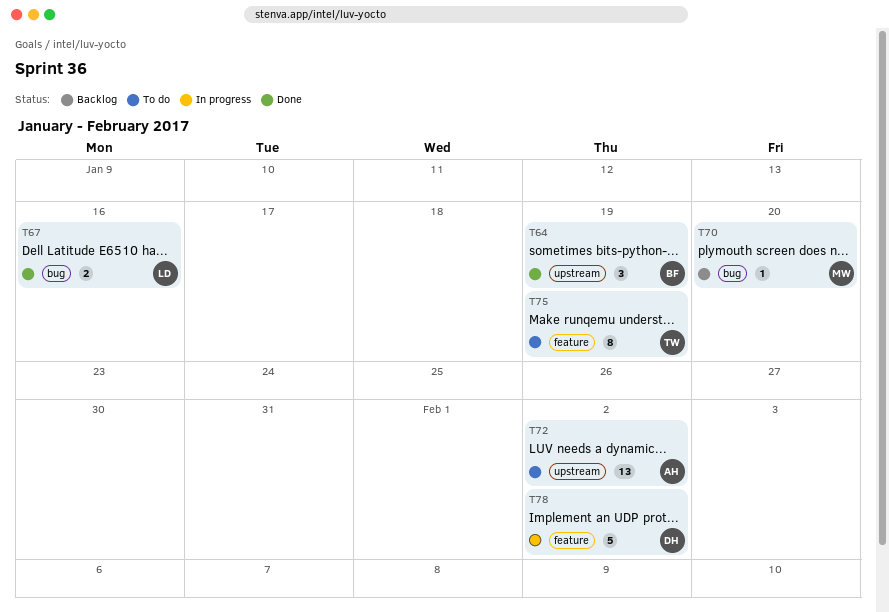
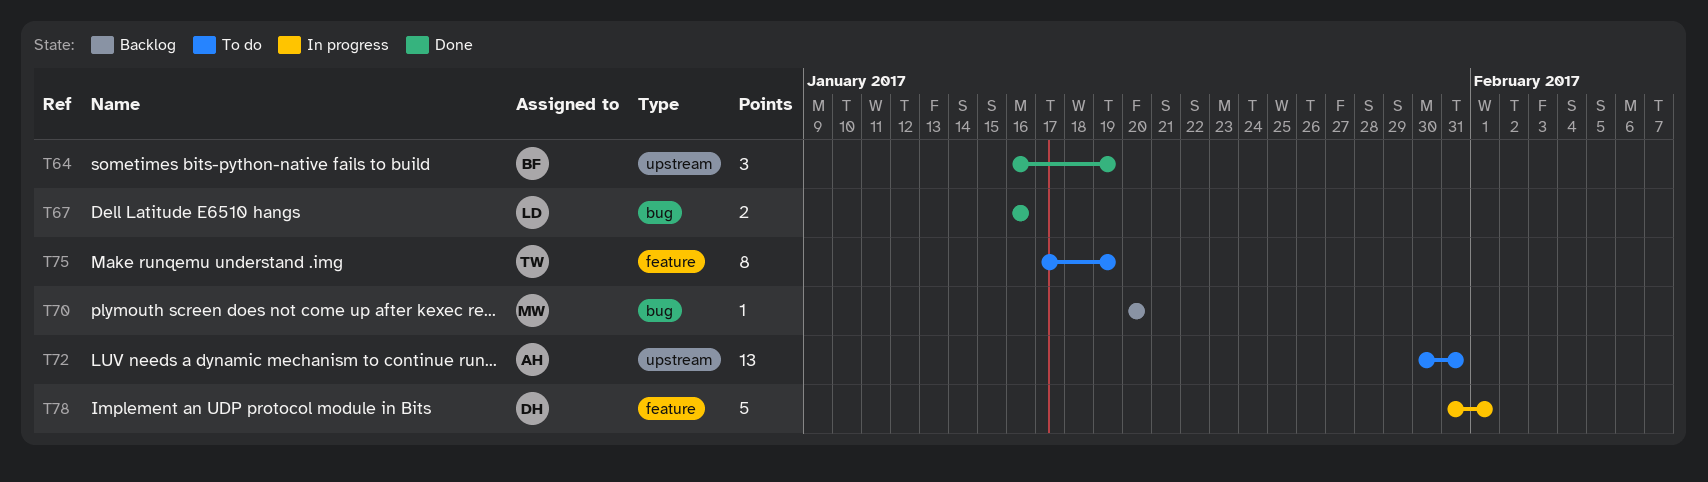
T72, due: Feb 2 -> Jan 31
T78, due: Feb 2 -> Feb 1

